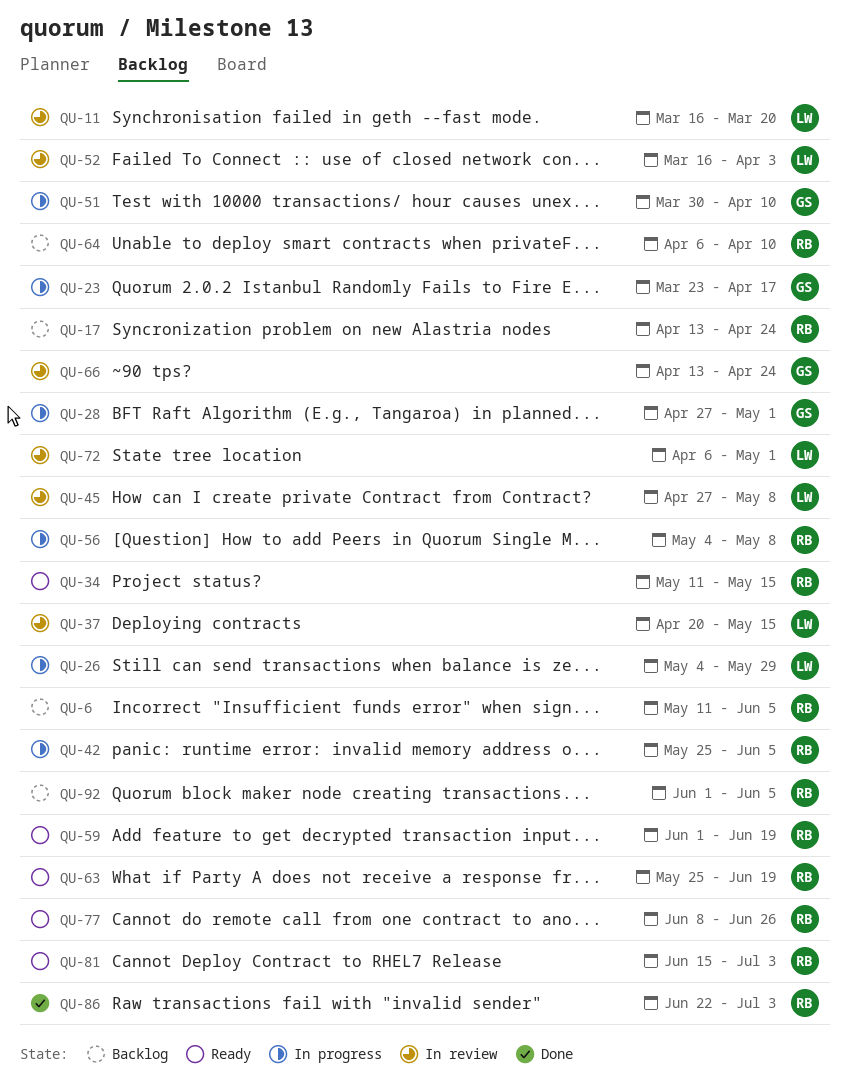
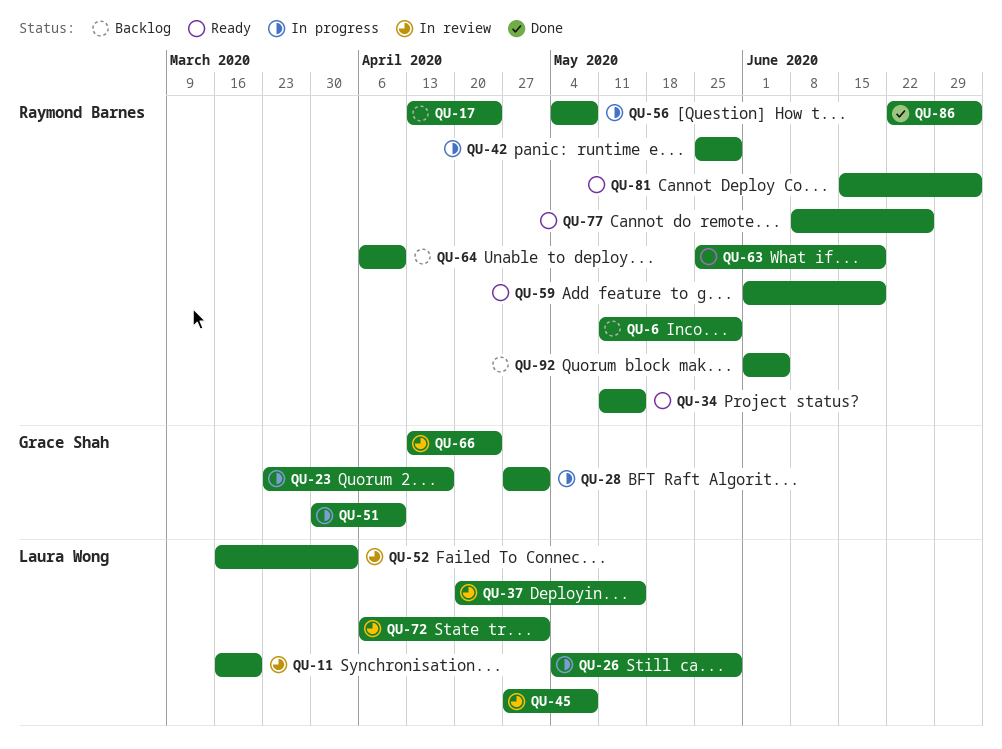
QU-6, due: Jun 5 -> May 29
QU-42, due: Jun 5 -> May 29

